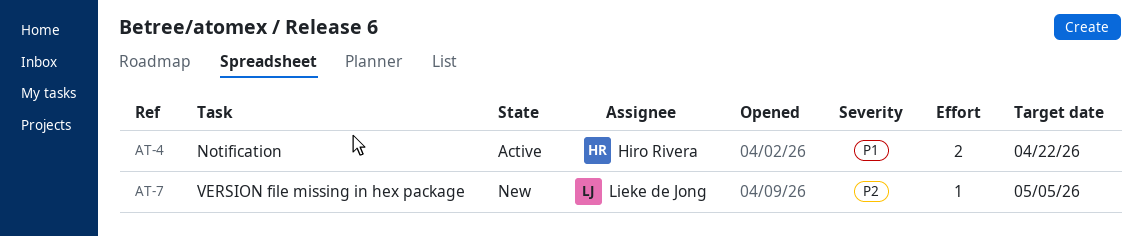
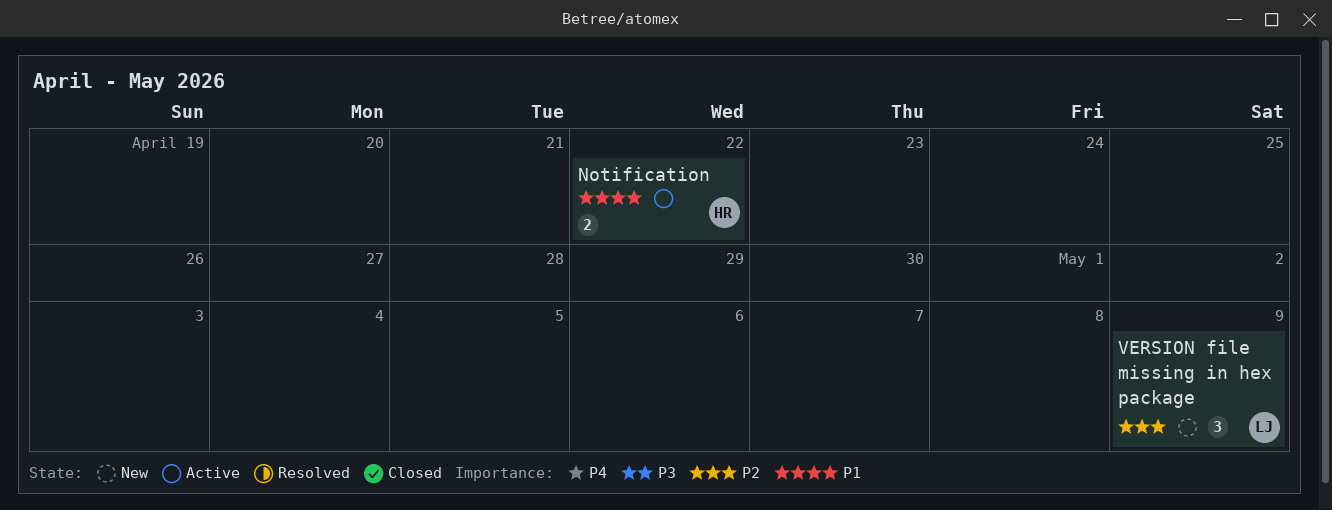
VERSION file missing in hex package, estimate: 1 -> 3
VERSION file missing in hex package, due: May 5 -> May 9

